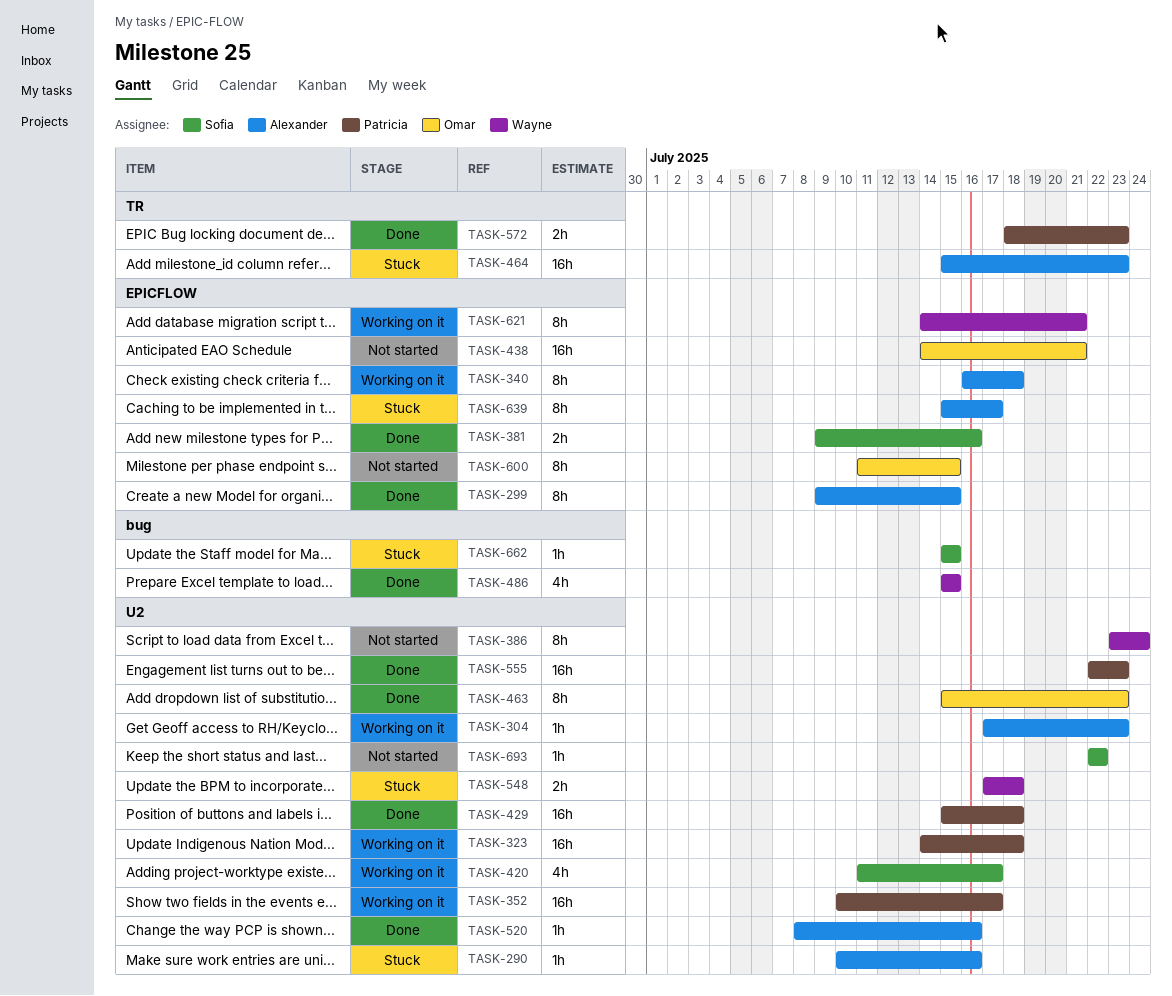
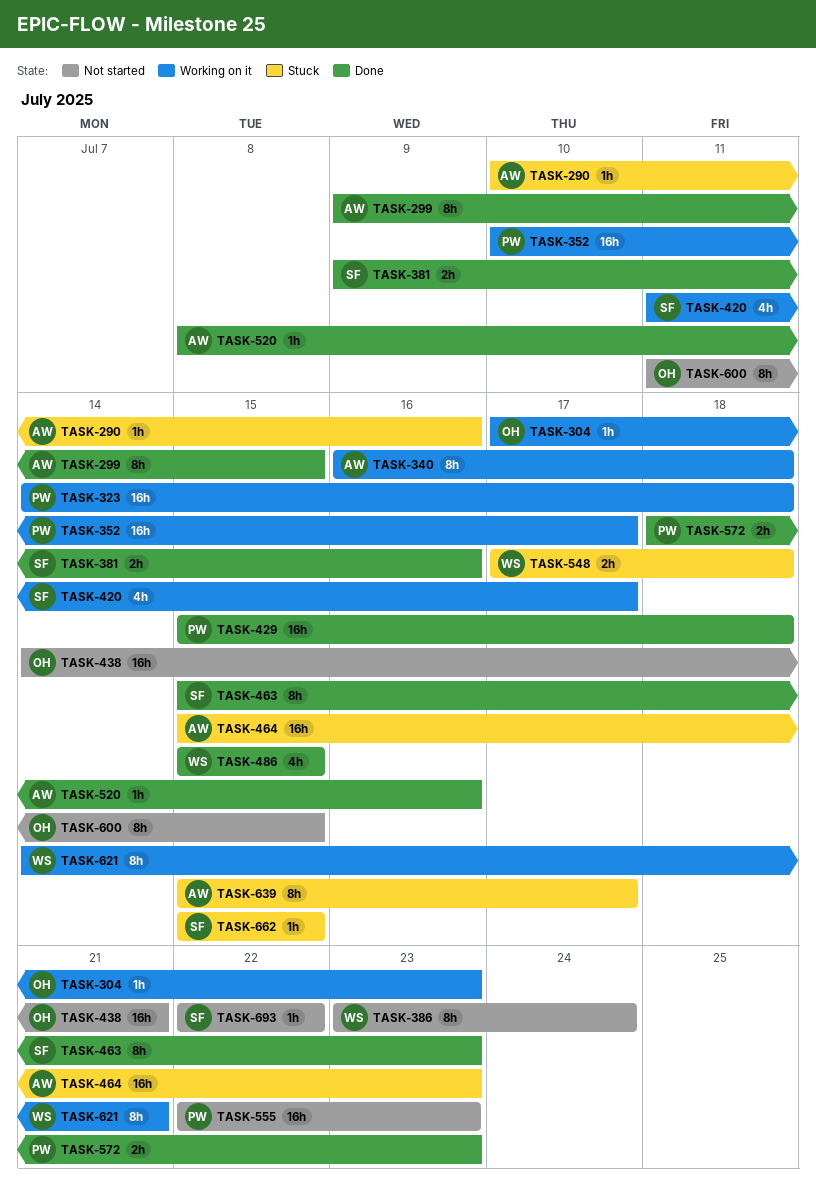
TASK-304, owner: Alexander -> Omar
TASK-463, owner: Omar -> Sofia
TASK-555, status: Done -> Not started

